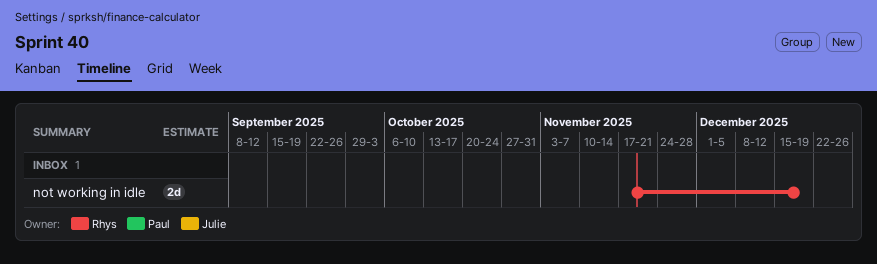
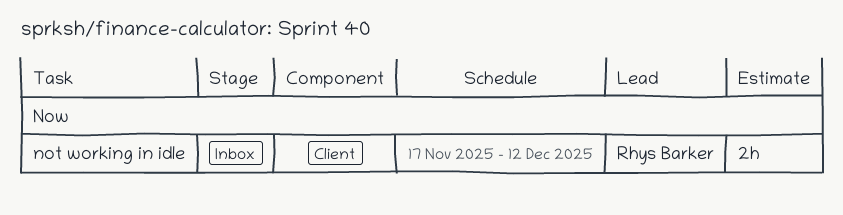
not working in idle, estimate: 2d -> 2h
not working in idle, due: Dec 19 -> Dec 12

